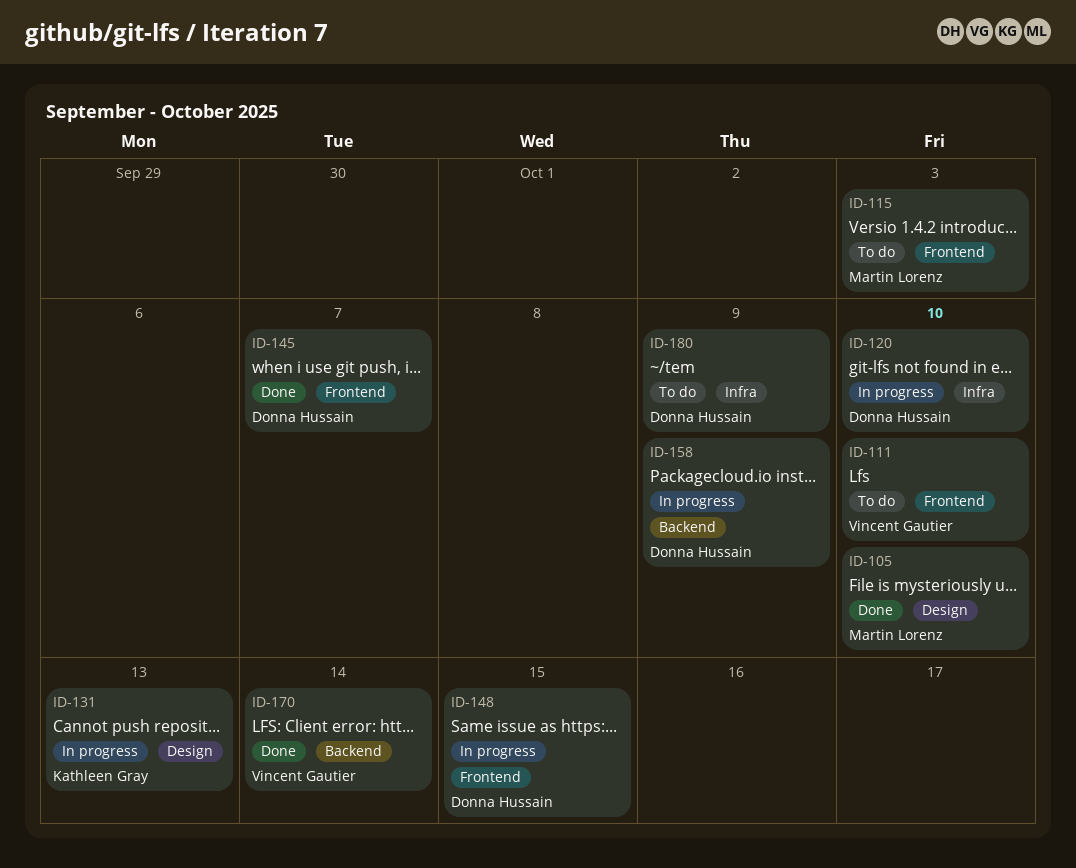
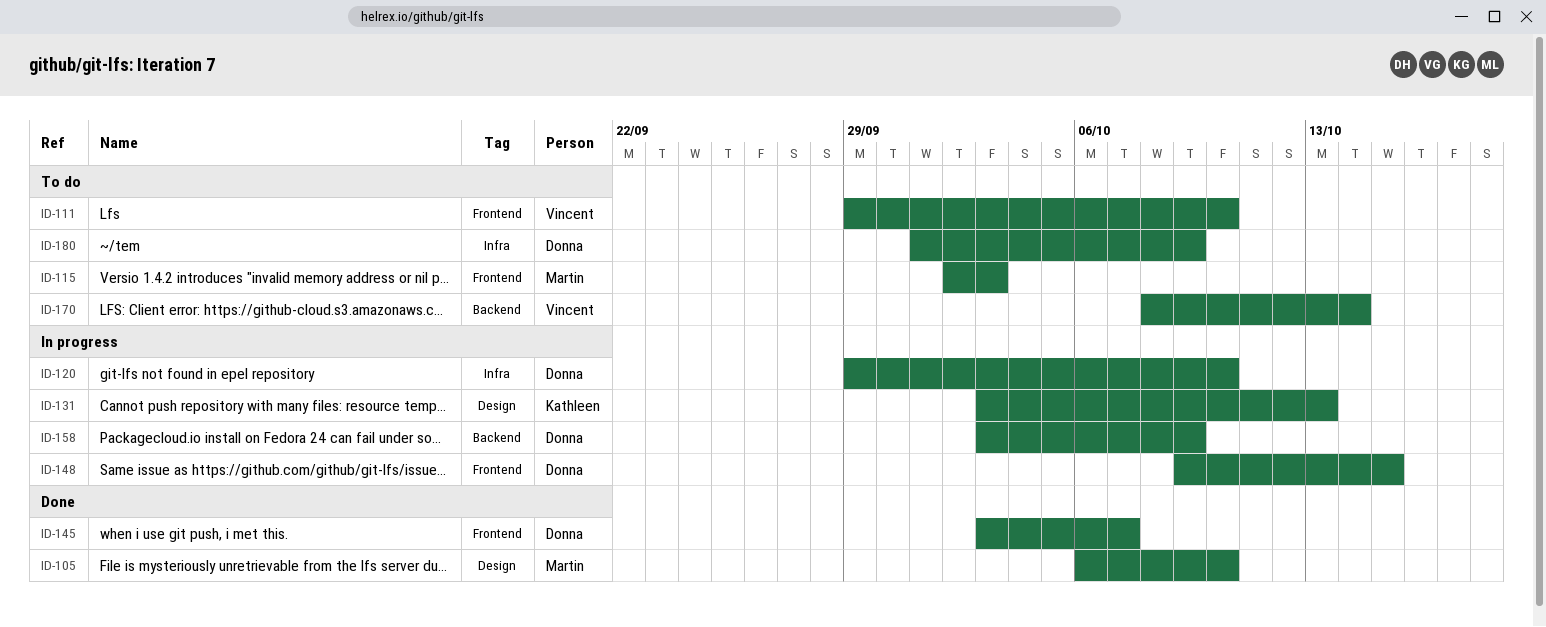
ID-170, status: Done -> To do

